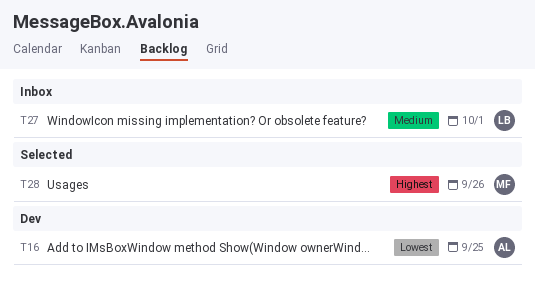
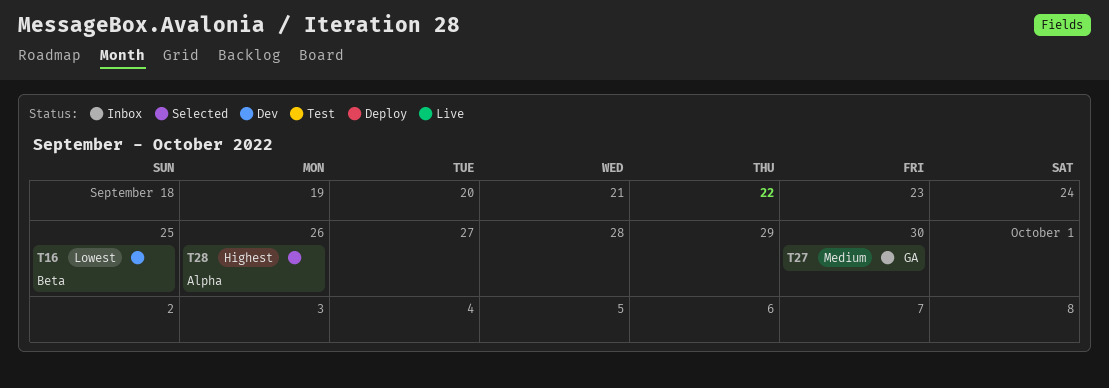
T27, due: Oct 1 -> Sep 30

